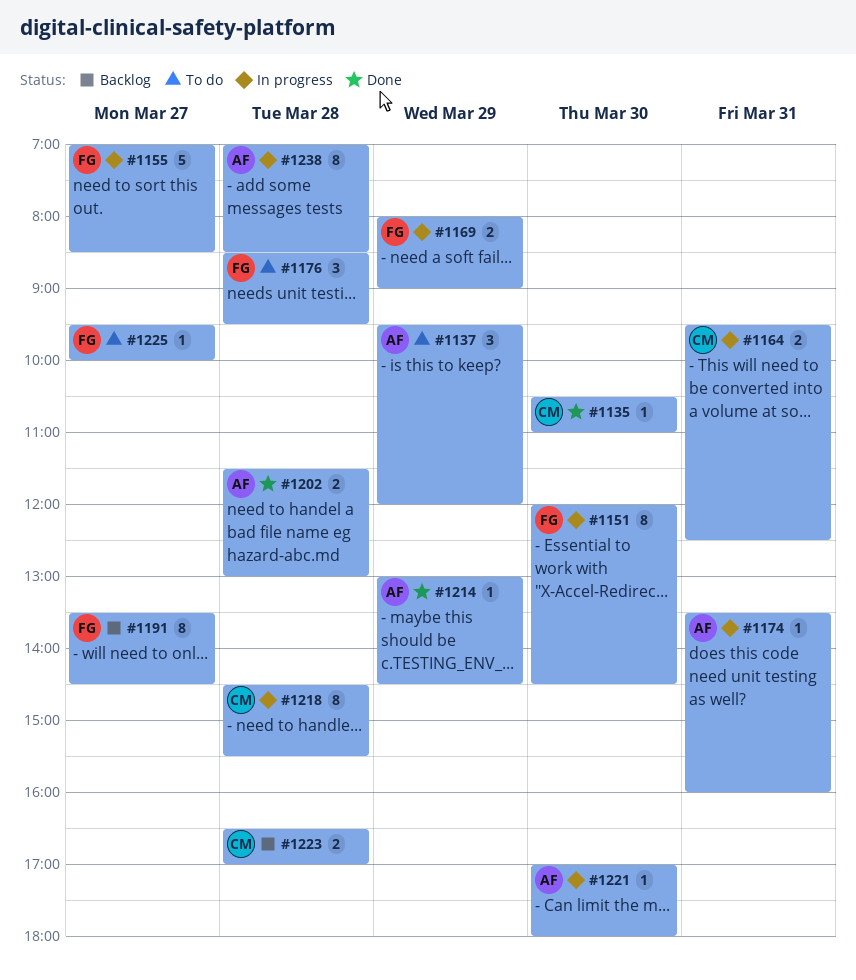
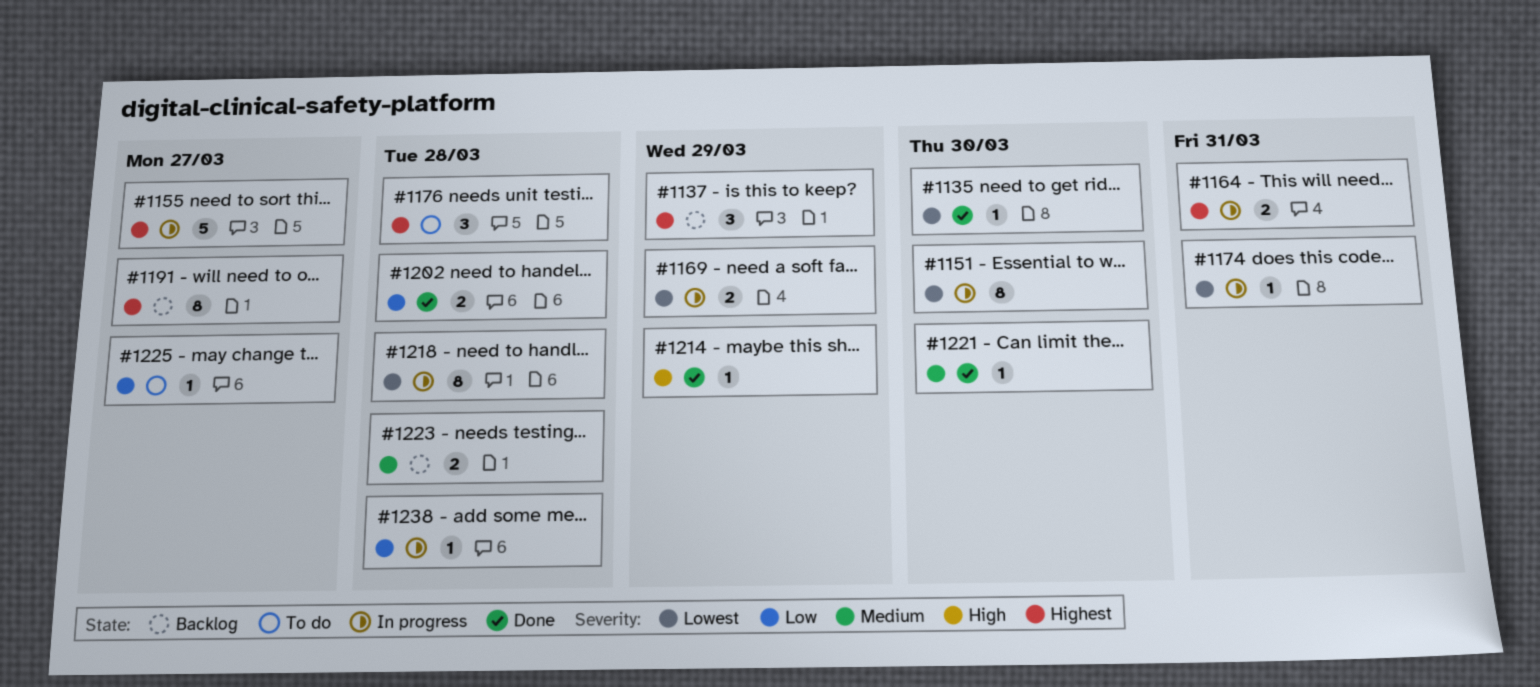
#1137, status: To do -> Backlog
#1221, status: In progress -> Done
#1238, estimate: 8 -> 1

